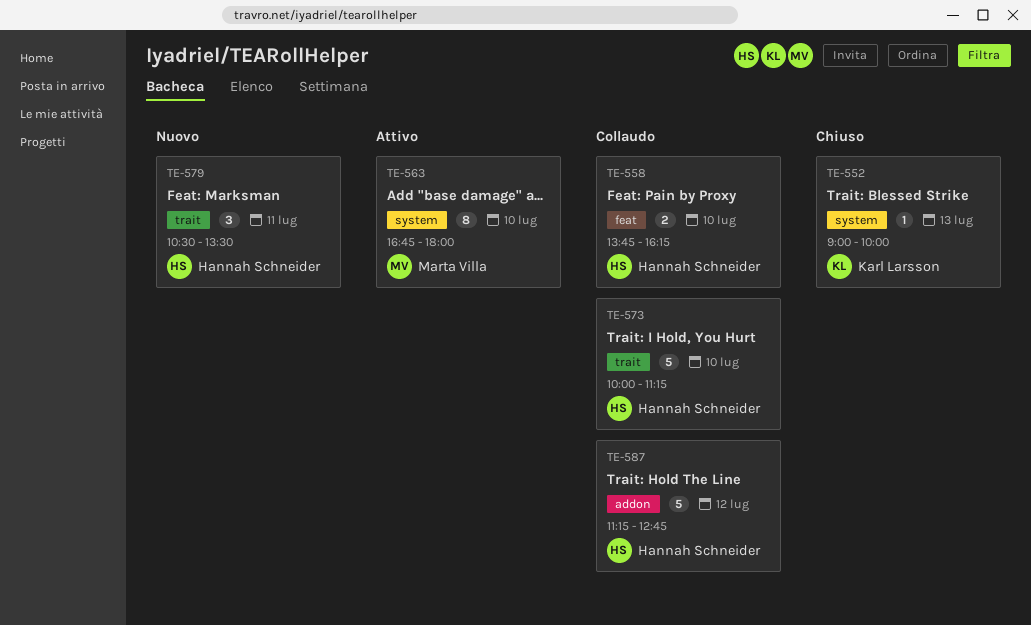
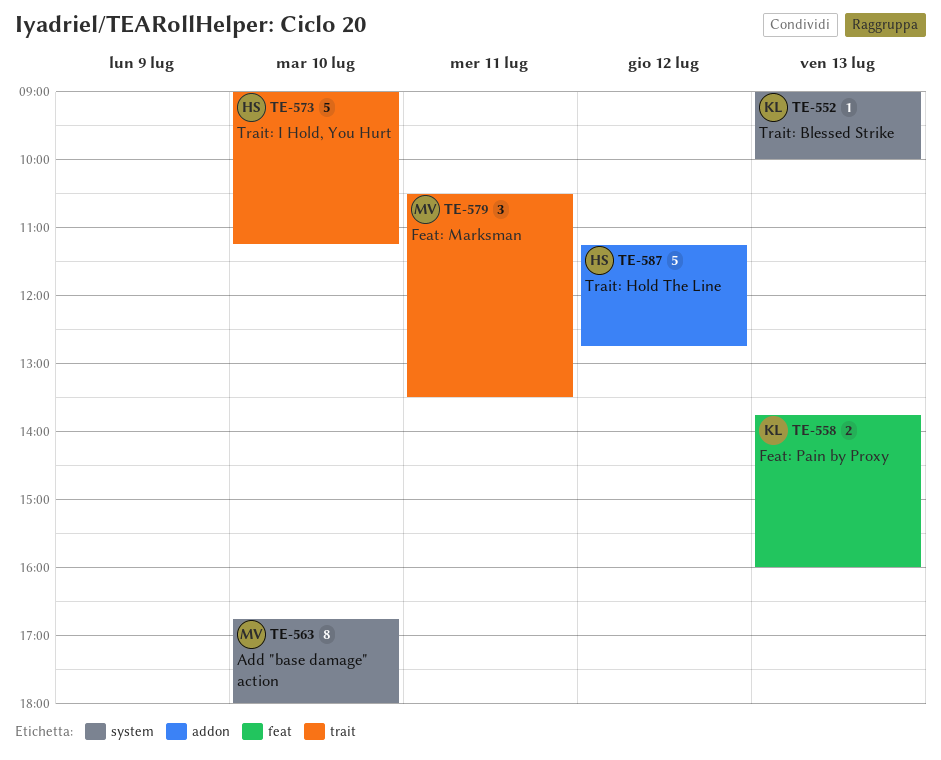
TE-558, owner: Hannah Schneider -> Karl Larsson
TE-558, day: Jul 10 -> Jul 13
TE-558, ends: 16:15 -> 16:00
TE-573, begins: 10:00 -> 09:00
TE-579, owner: Hannah Schneider -> Marta Villa

